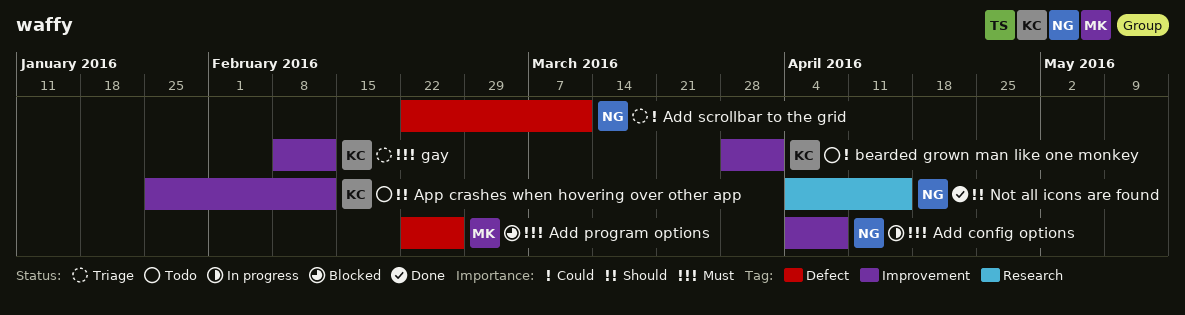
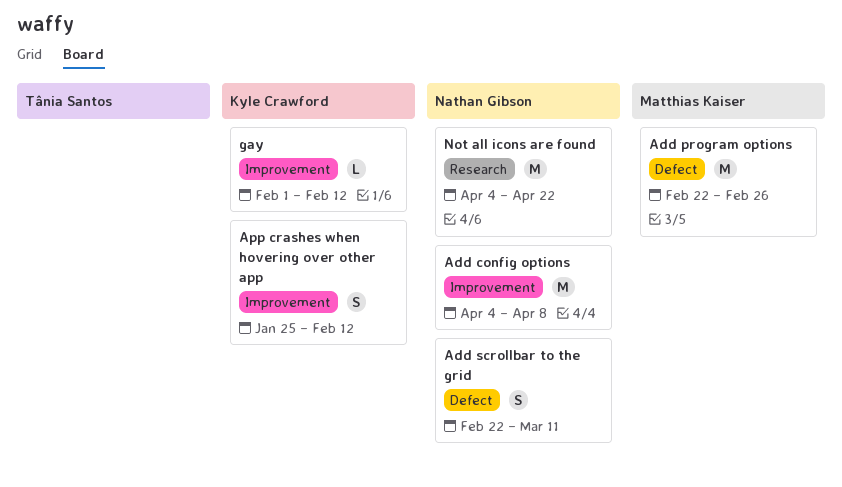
bearded grown man like one monkey: present -> none
gay, start: Feb 8 -> Feb 1
Not all icons are found, due: Apr 15 -> Apr 22

